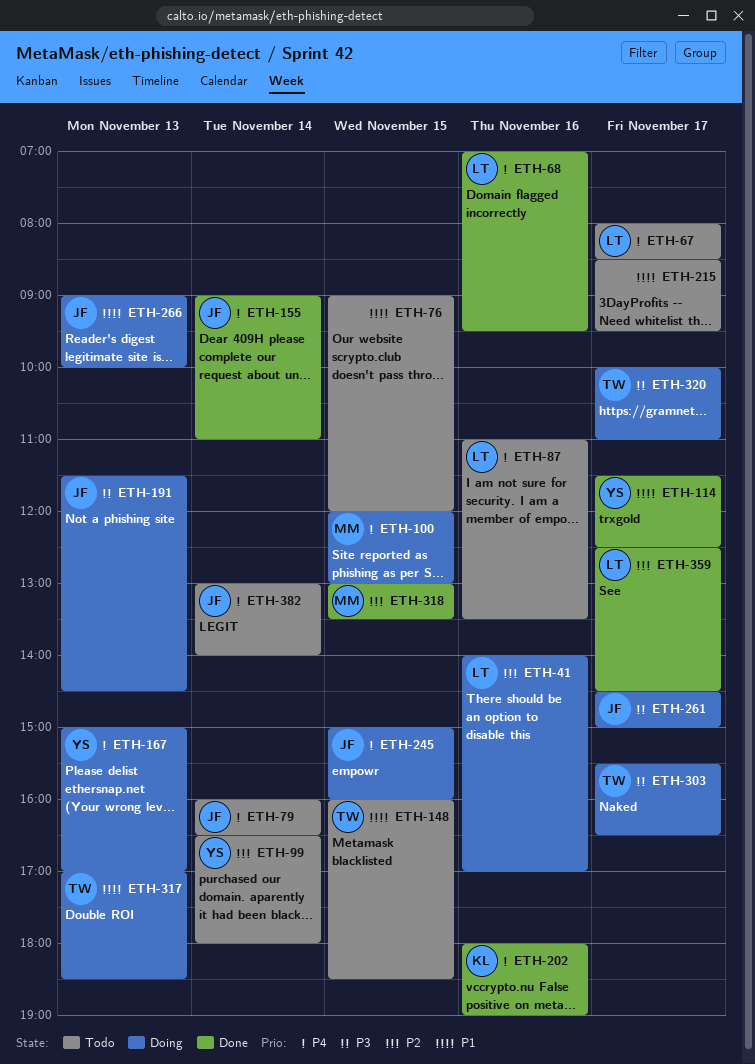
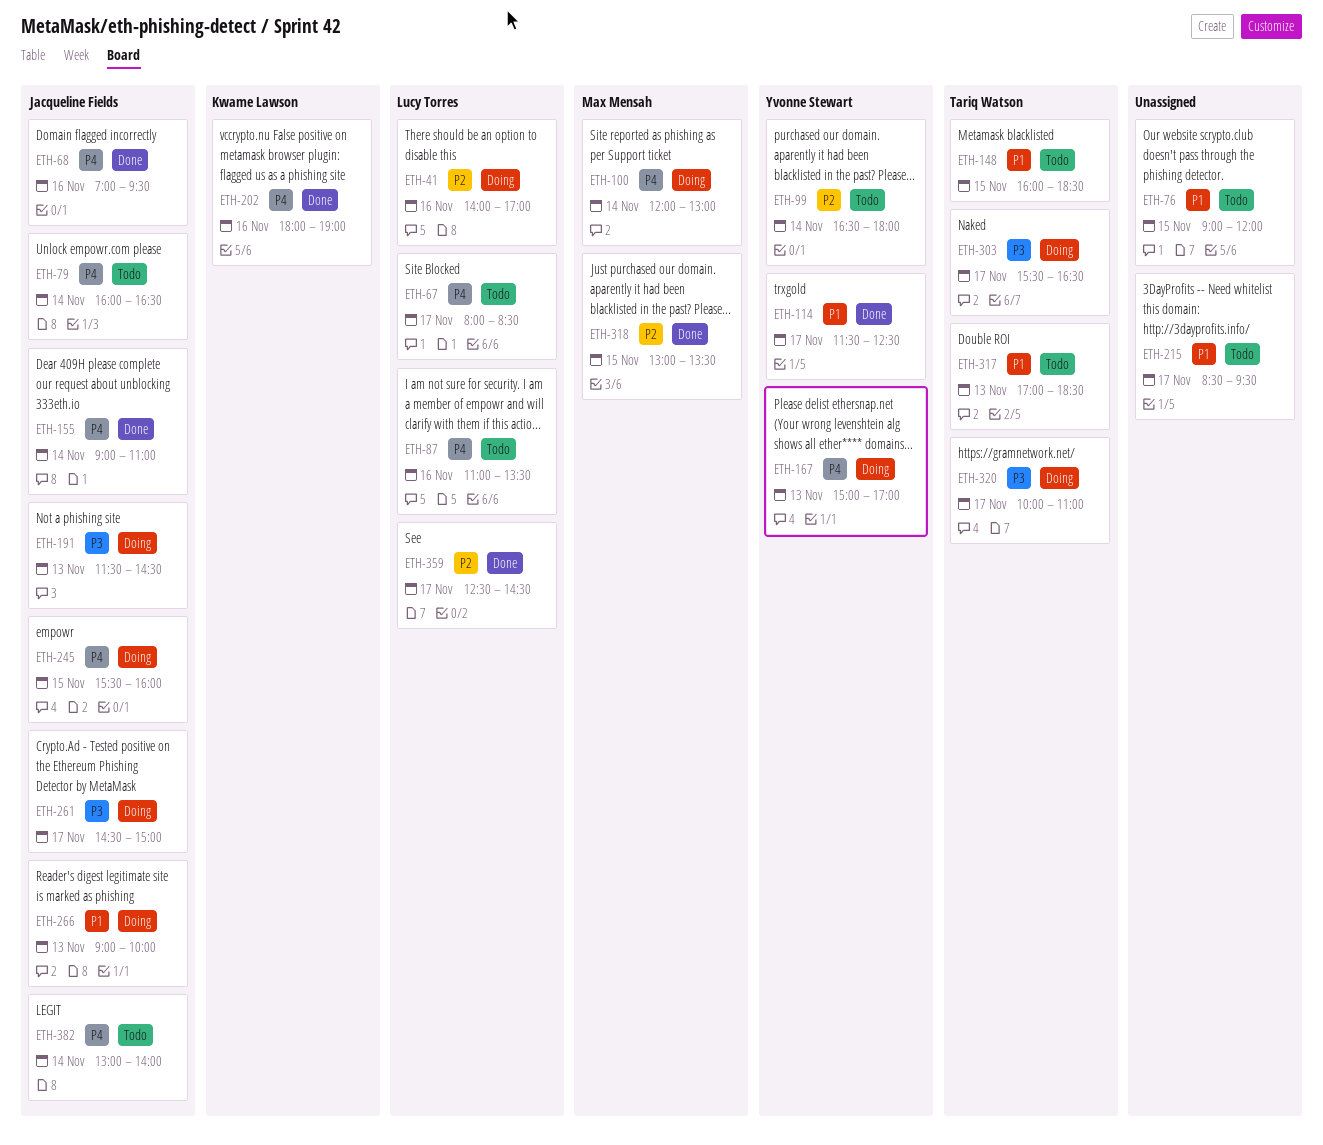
ETH-68, owner: Lucy Torres -> Jacqueline Fields
ETH-100, day: Nov 15 -> Nov 14
ETH-245, begins: 15:00 -> 15:30
ETH-317, status: Doing -> Todo

